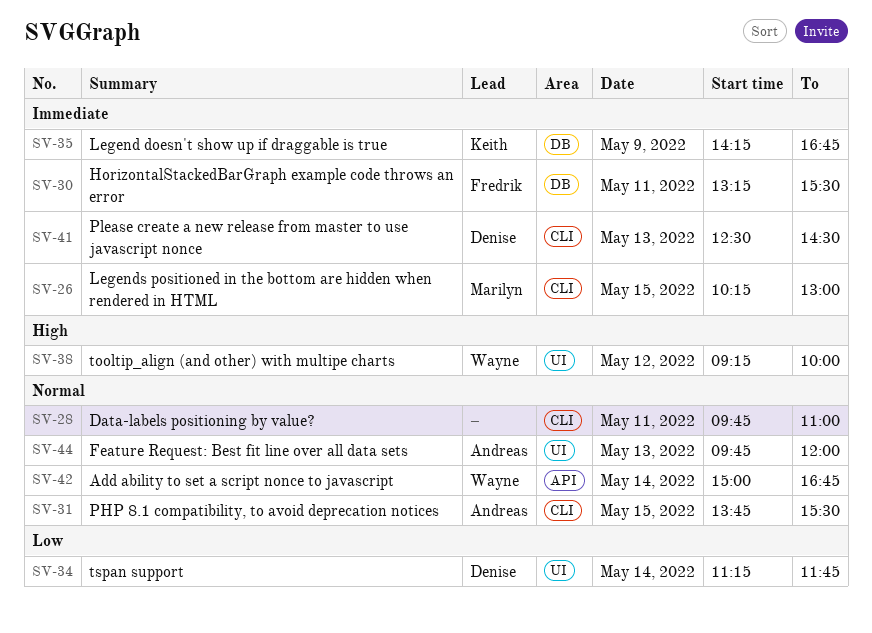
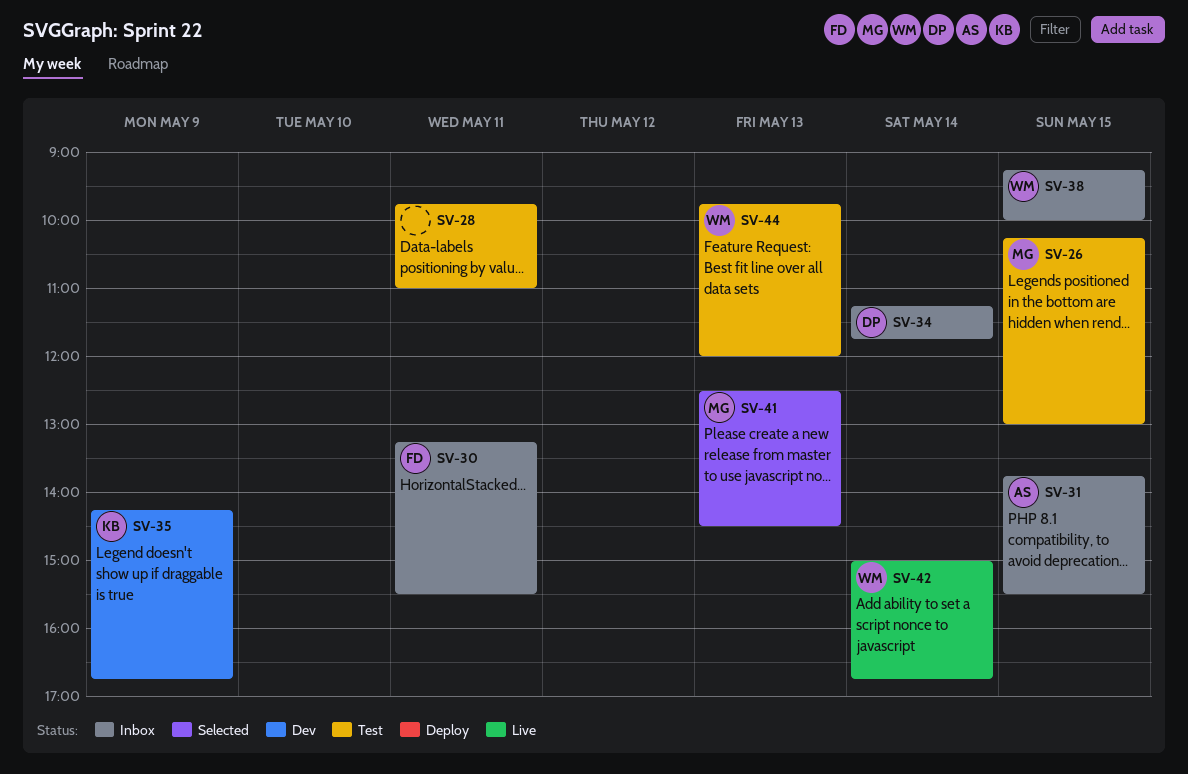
SV-38, day: May 12 -> May 15
SV-41, owner: Denise -> Marilyn
SV-44, owner: Andreas -> Wayne

